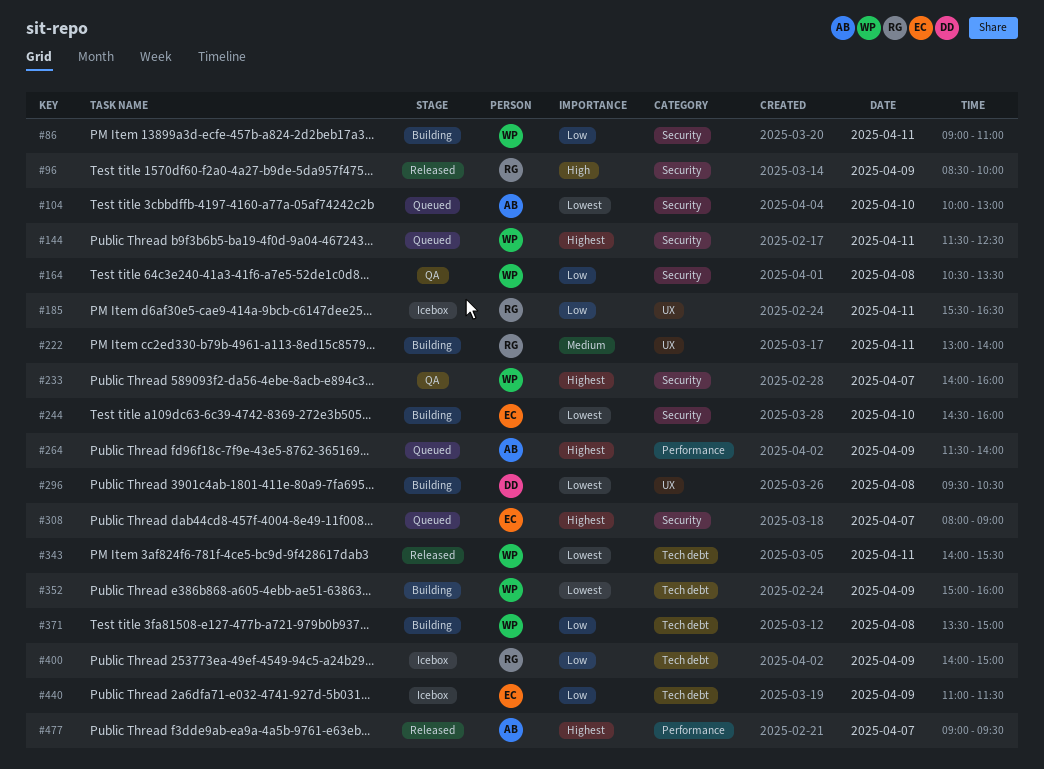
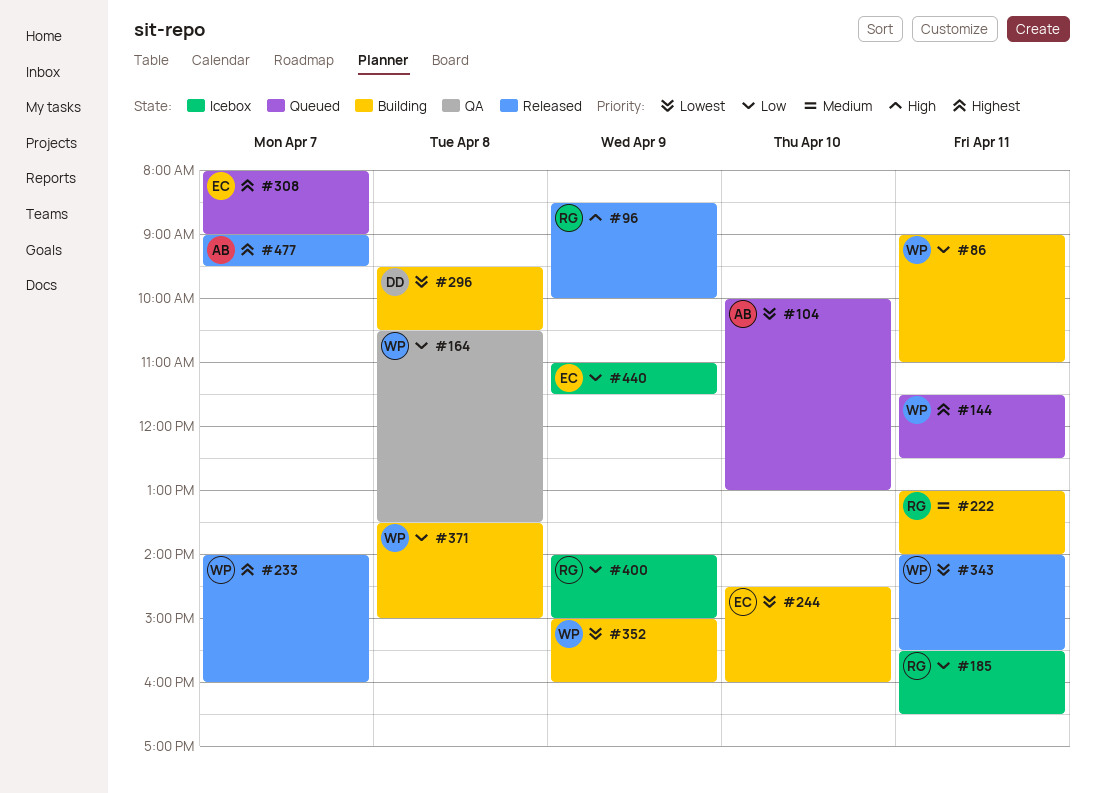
#233, status: QA -> Released
#264: present -> none

